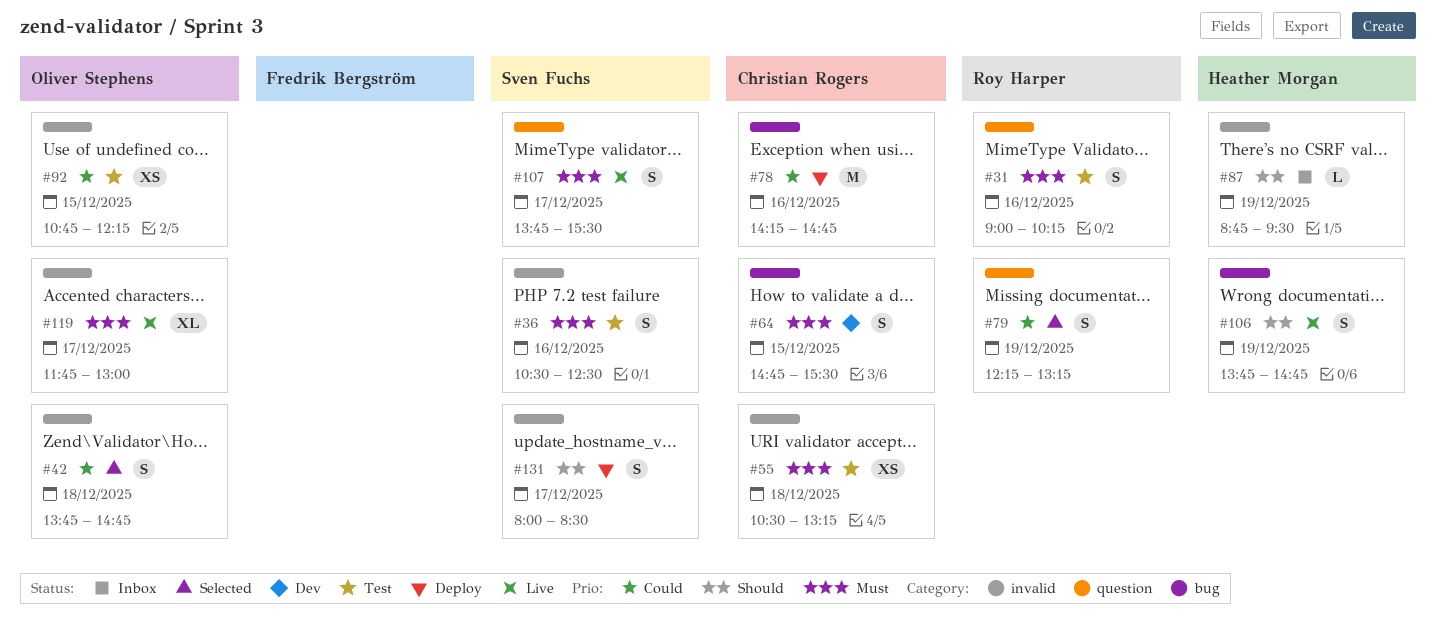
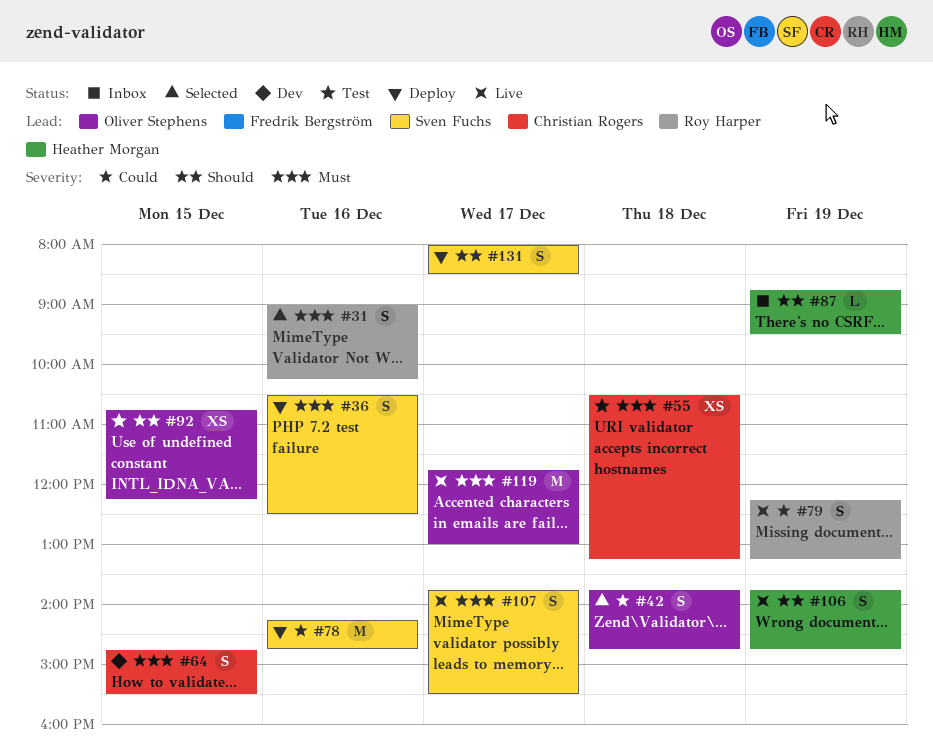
#31, status: Test -> Selected
#36, status: Test -> Deploy
#78, owner: Christian Rogers -> Sven Fuchs
#79, status: Selected -> Live
#92, priority: Could -> Should
#119, estimate: XL -> M

